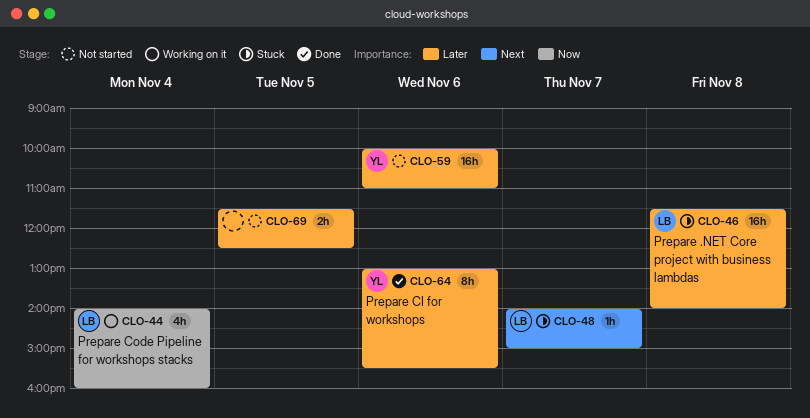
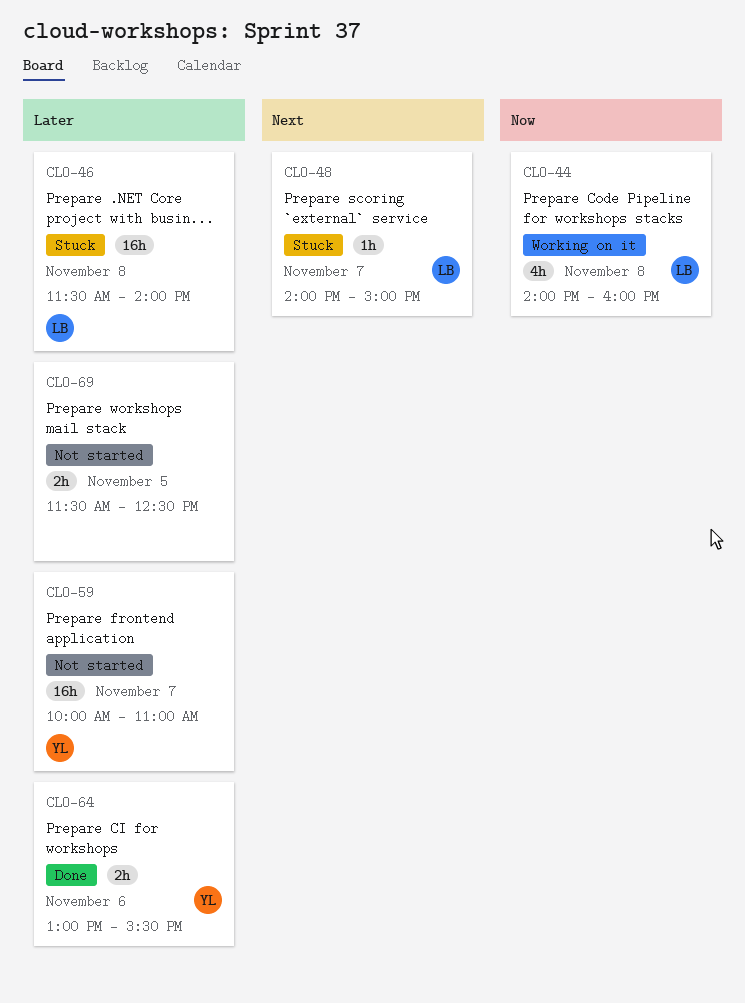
CLO-44, day: Nov 4 -> Nov 8
CLO-59, day: Nov 6 -> Nov 7
CLO-64, estimate: 8h -> 2h

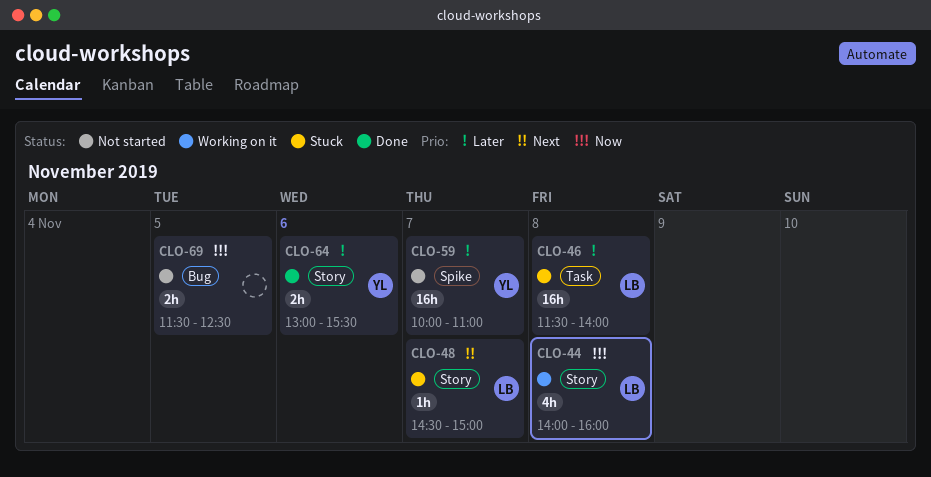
CLO-48, begins: 14:00 -> 14:30
CLO-69, priority: Later -> Now

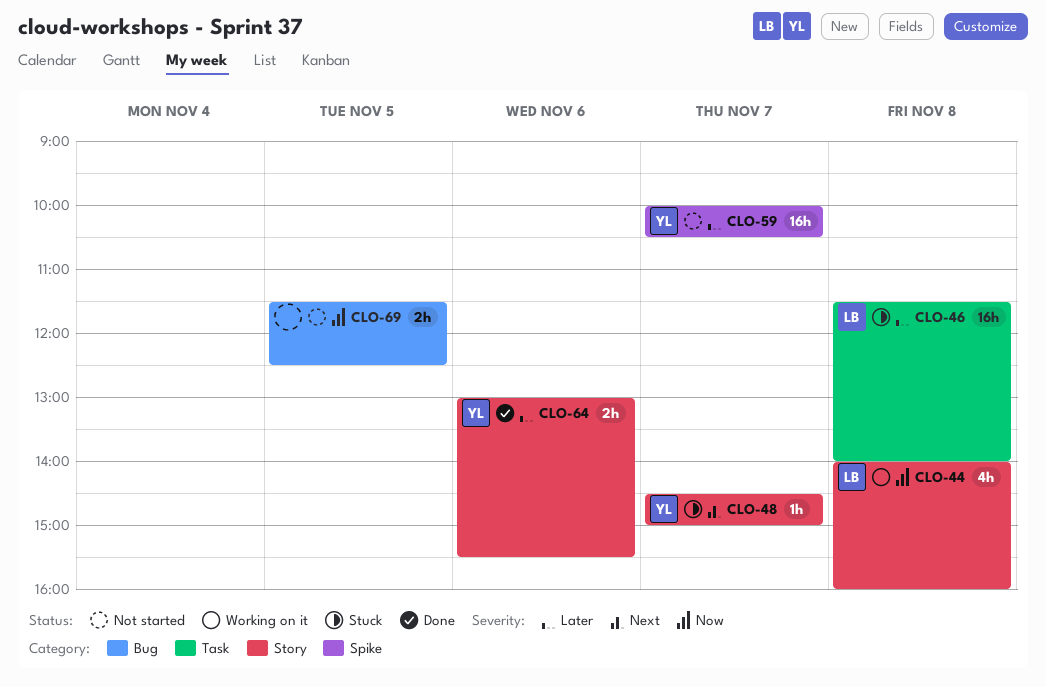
CLO-48, owner: LB -> YL
CLO-59, ends: 11:00 -> 10:30

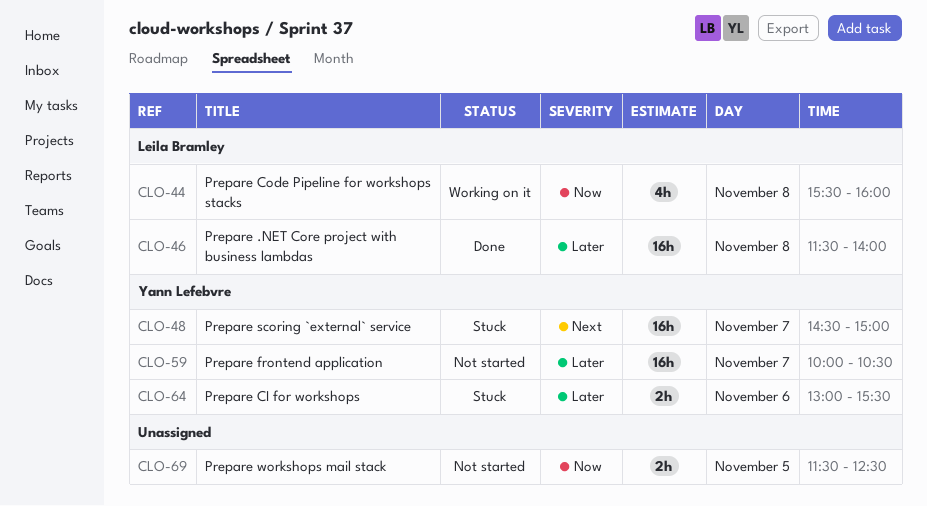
CLO-44, begins: 14:00 -> 15:30
CLO-46, status: Stuck -> Done
CLO-48, estimate: 1h -> 16h
CLO-64, status: Done -> Stuck

